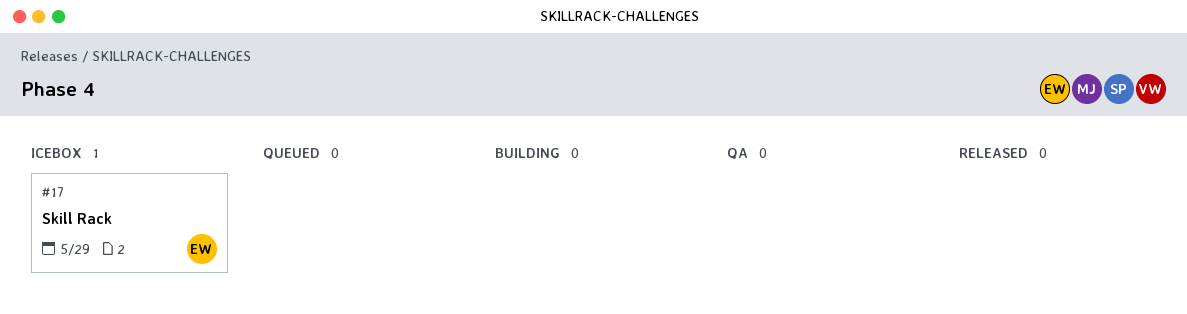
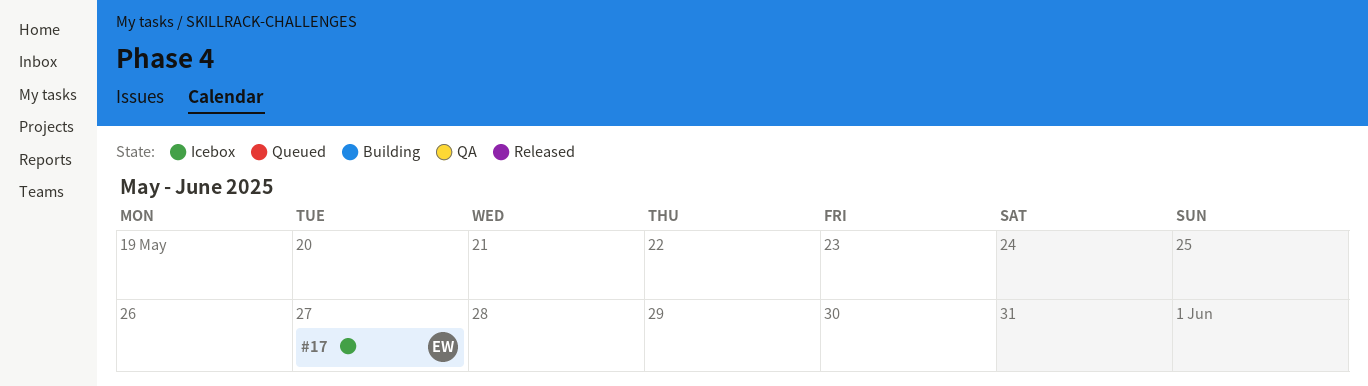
#17, due: May 29 -> May 27

